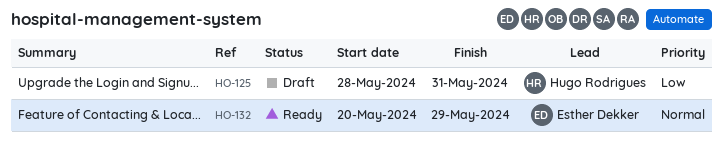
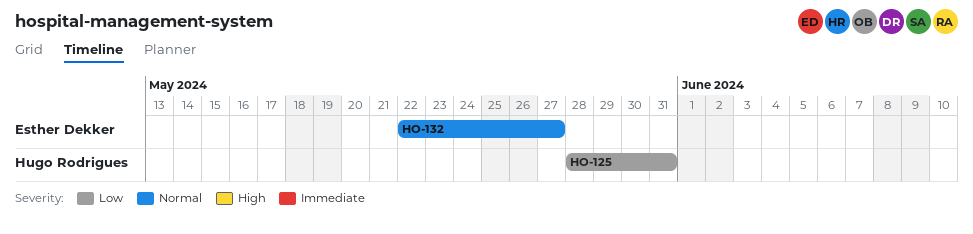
HO-132, start: May 20 -> May 22
HO-132, due: May 29 -> May 27

